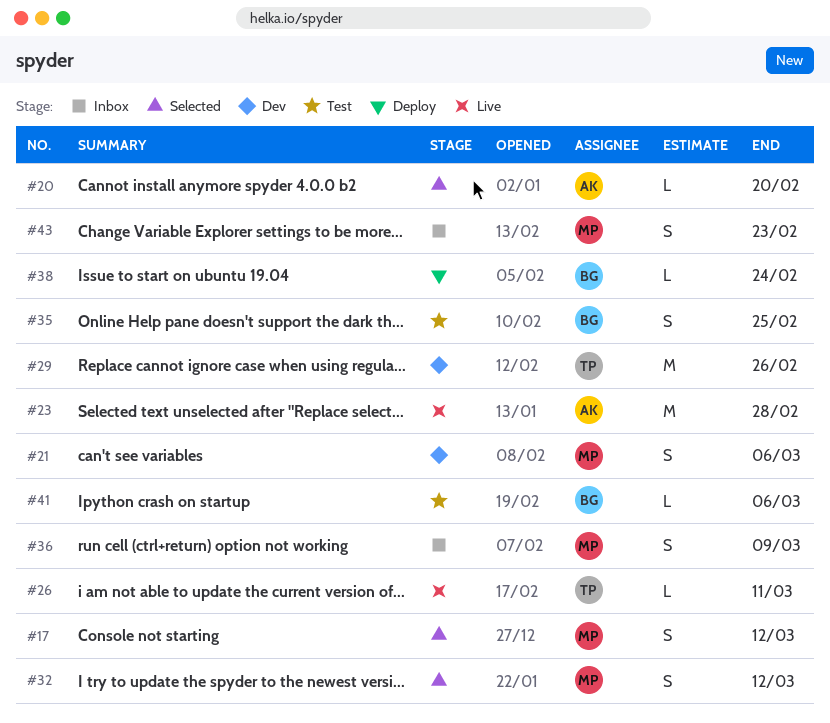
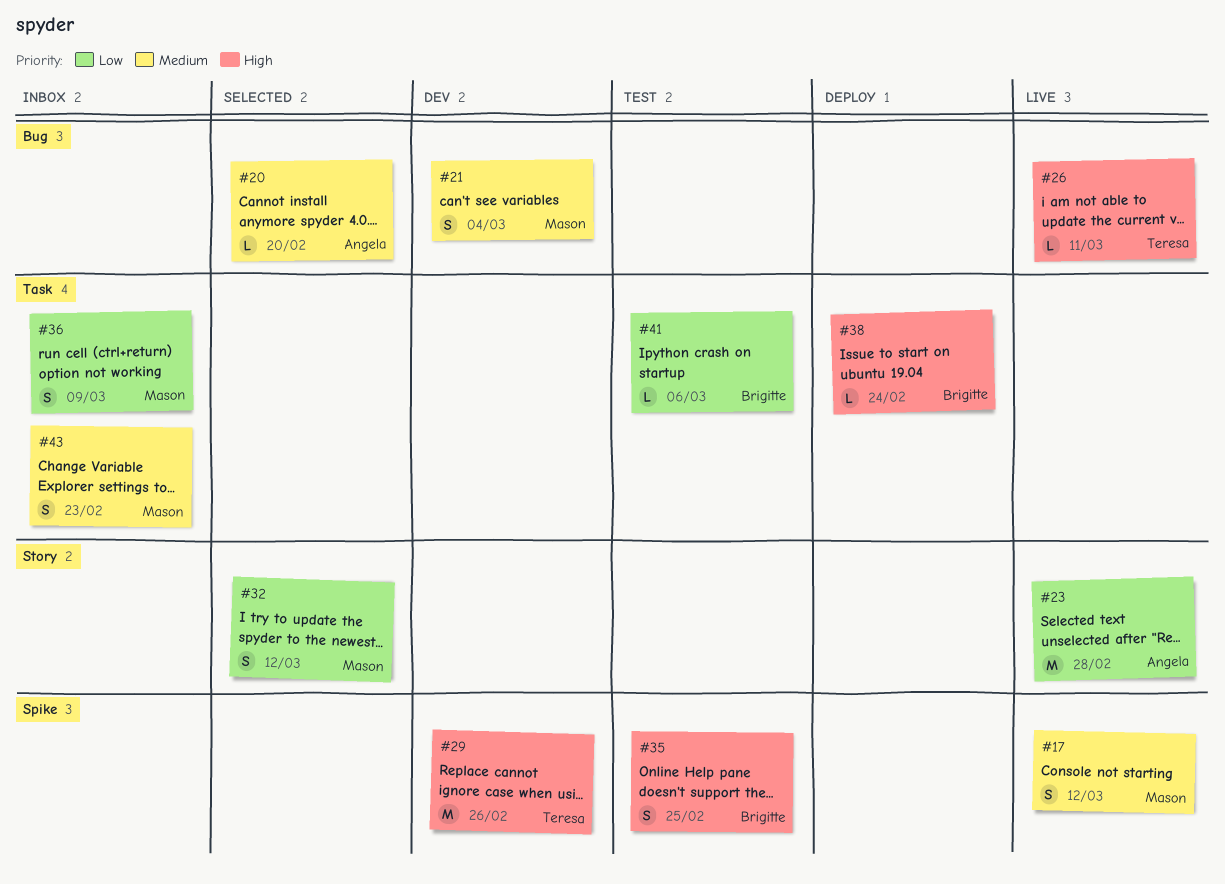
#17, status: Selected -> Live
#21, due: Mar 6 -> Mar 4

